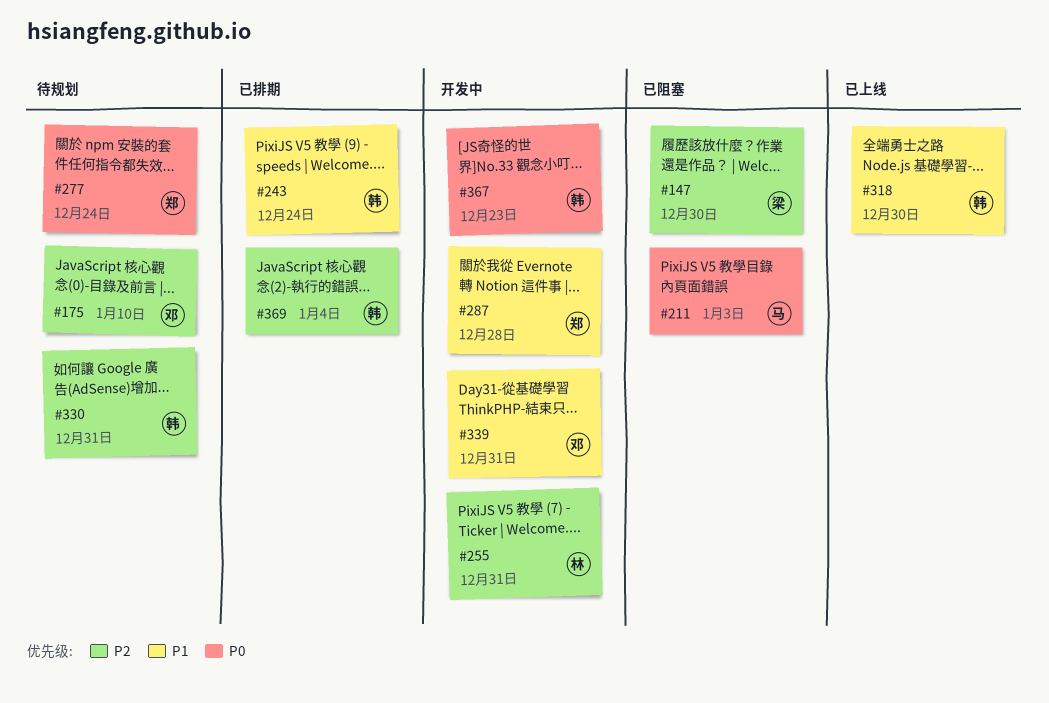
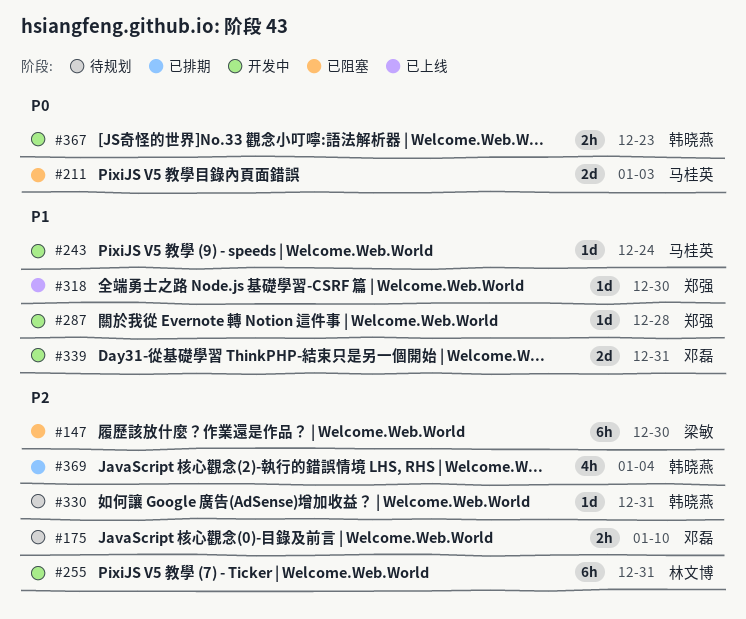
#243, status: 已排期 -> 开发中
#243, owner: 韩晓燕 -> 马桂英
#277: present -> none
#318, owner: 韩晓燕 -> 郑强

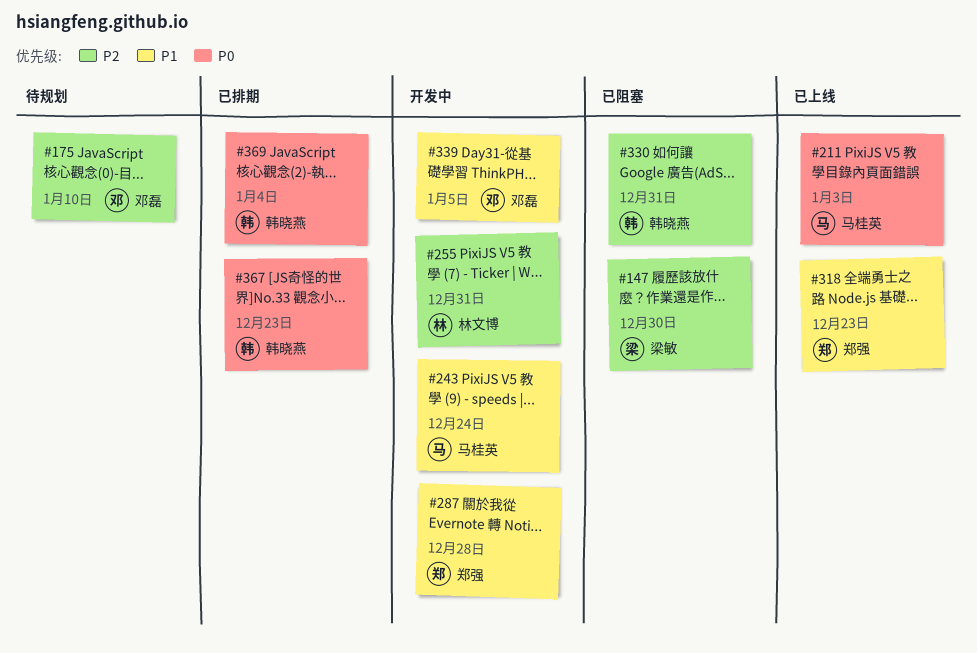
#211, status: 已阻塞 -> 已上线
#318, due: Dec 30 -> Dec 23
#330, status: 待规划 -> 已阻塞
#339, due: Dec 31 -> Jan 5
#367, status: 开发中 -> 已排期
#369, priority: P2 -> P0

